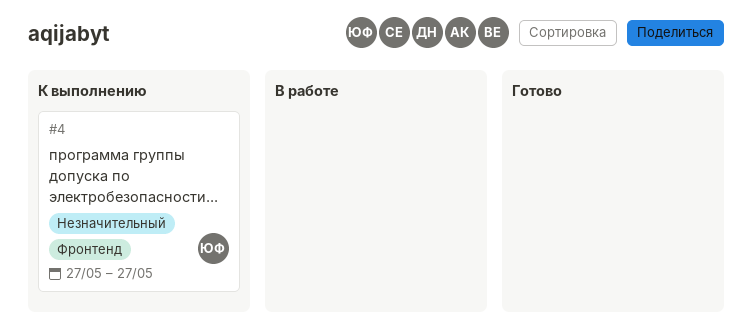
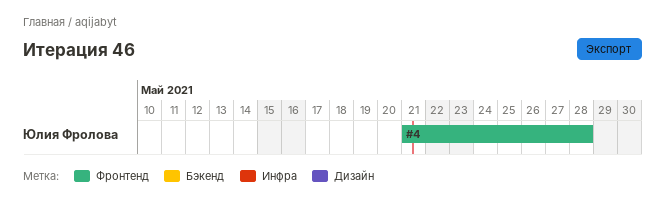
#4, start: May 27 -> May 21
#4, due: May 27 -> May 28

